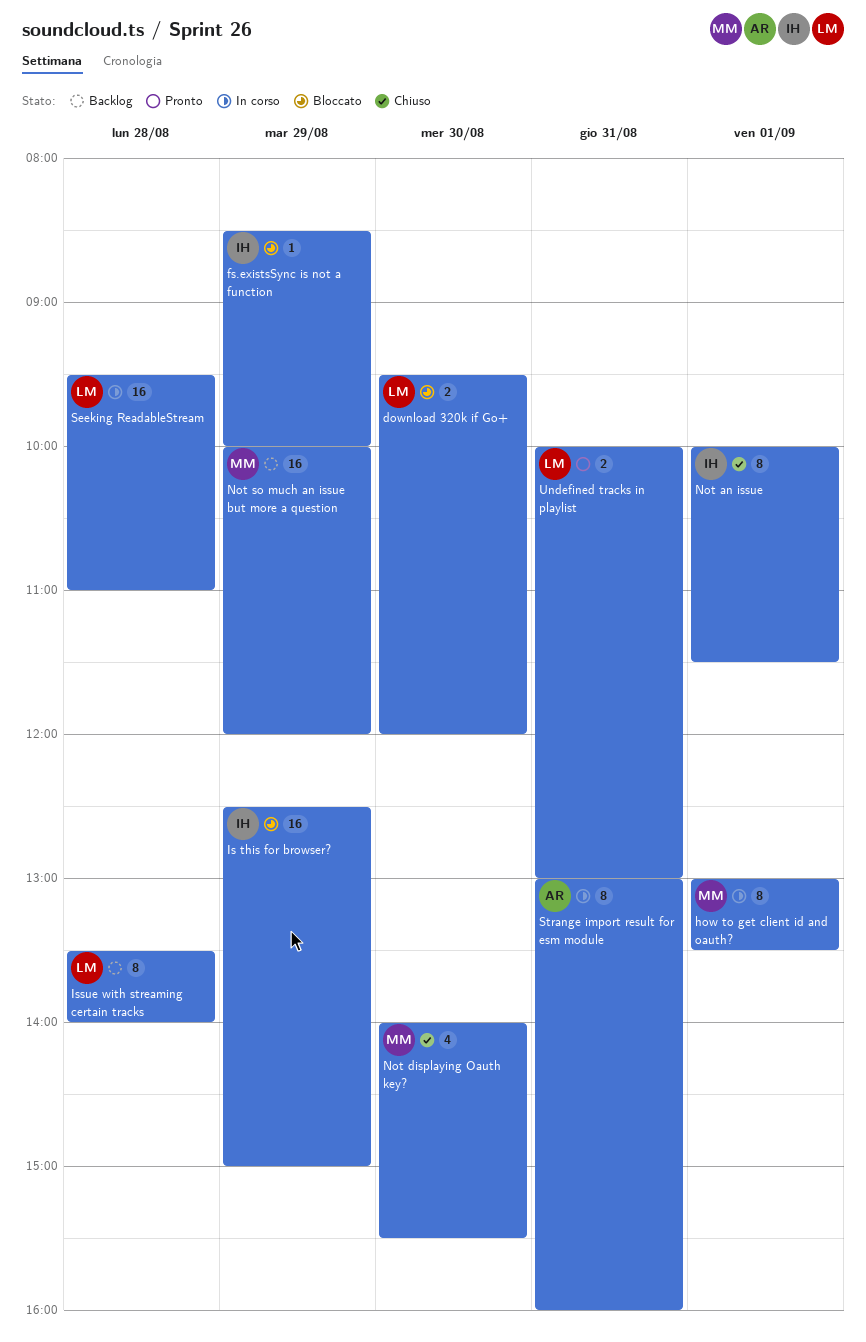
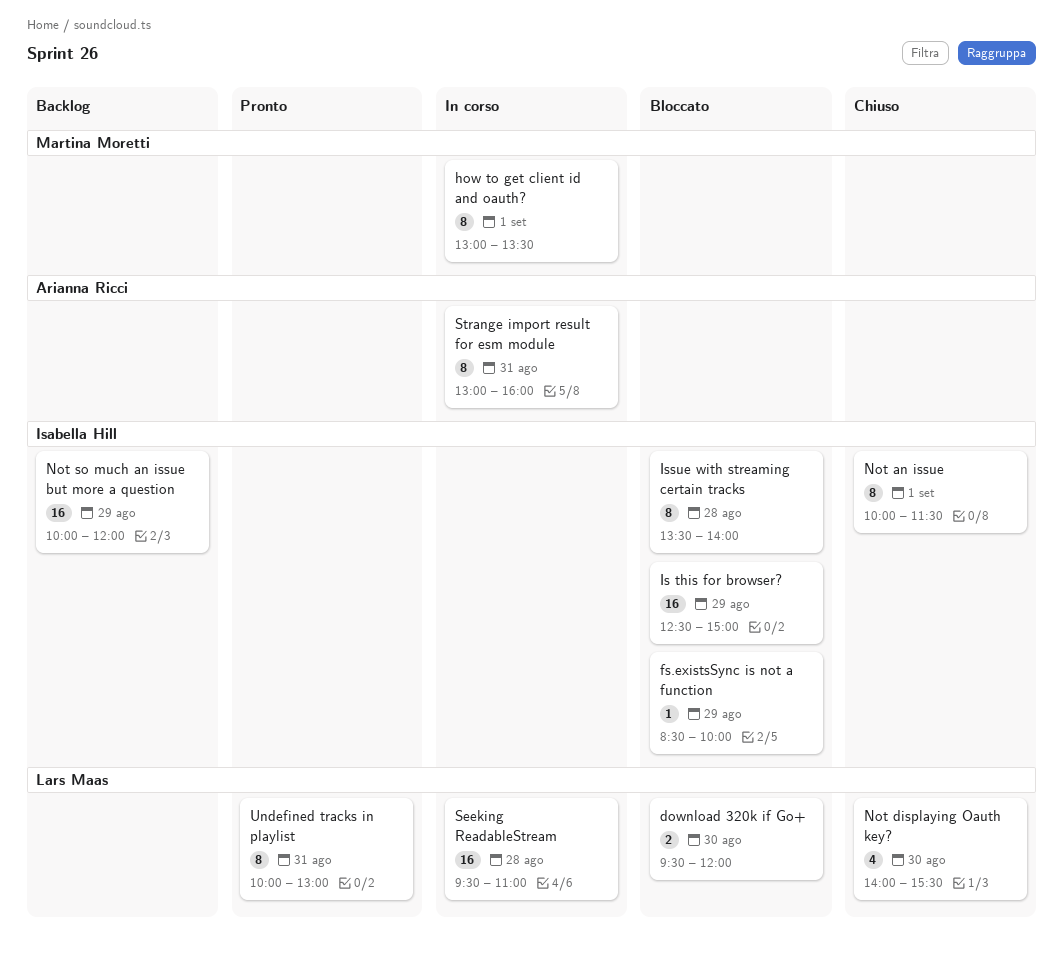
Issue with streaming certain tracks, status: Backlog -> Bloccato
Issue with streaming certain tracks, owner: Lars Maas -> Isabella Hill
Not displaying Oauth key?, owner: Martina Moretti -> Lars Maas
Not so much an issue but more a question, owner: Martina Moretti -> Isabella Hill
Undefined tracks in playlist, estimate: 2 -> 8

